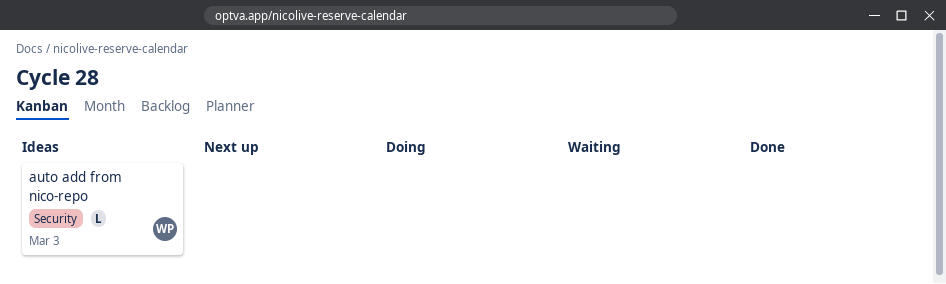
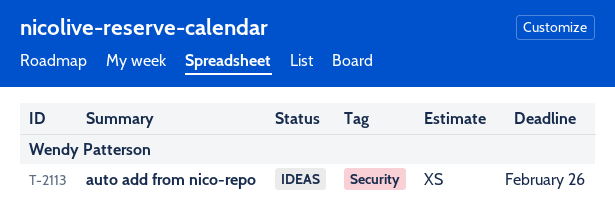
auto add from nico-repo, estimate: L -> XS
auto add from nico-repo, due: Mar 3 -> Feb 26

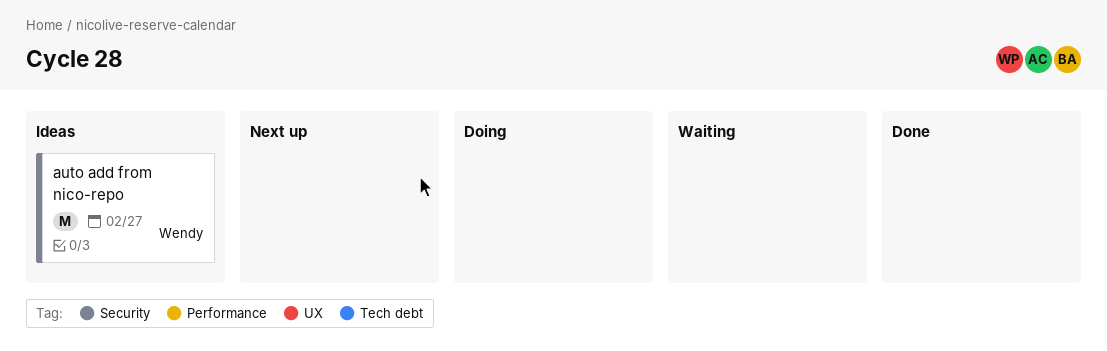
auto add from nico-repo, estimate: XS -> M
auto add from nico-repo, due: Feb 26 -> Feb 27

